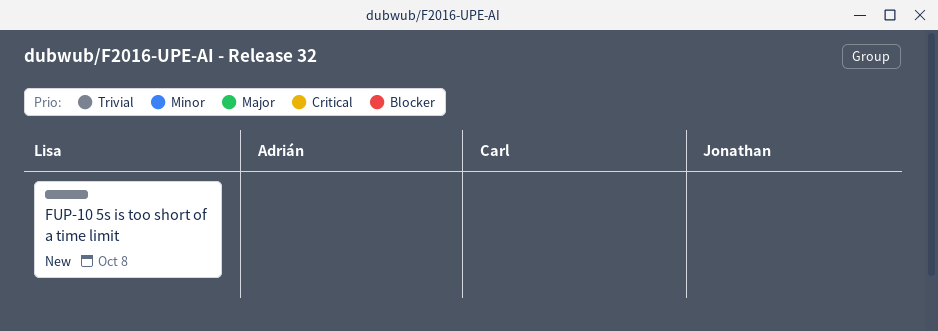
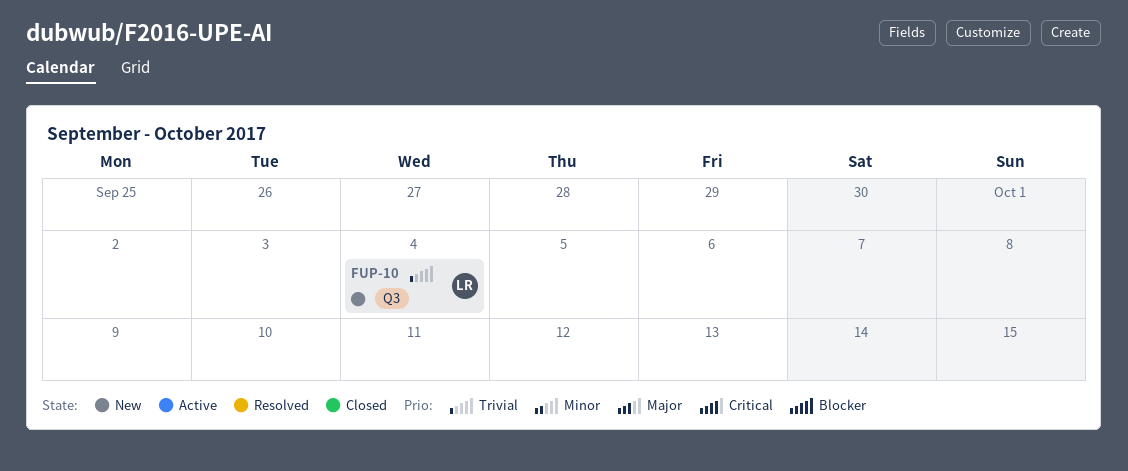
FUP-10, due: Oct 8 -> Oct 4

